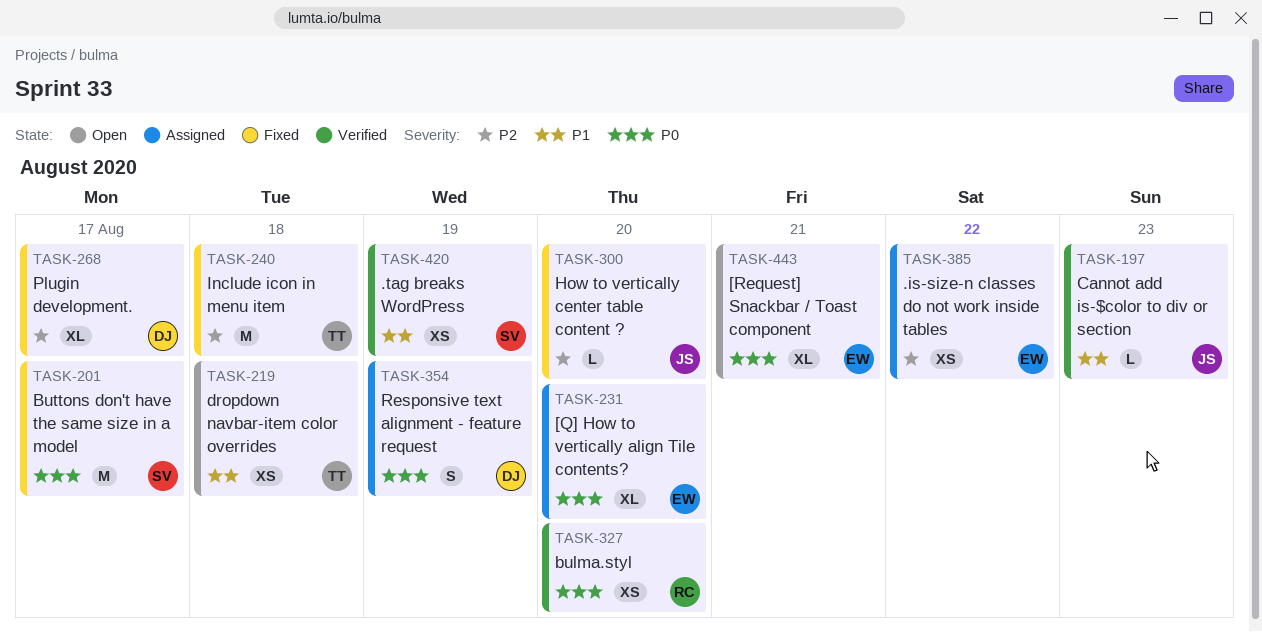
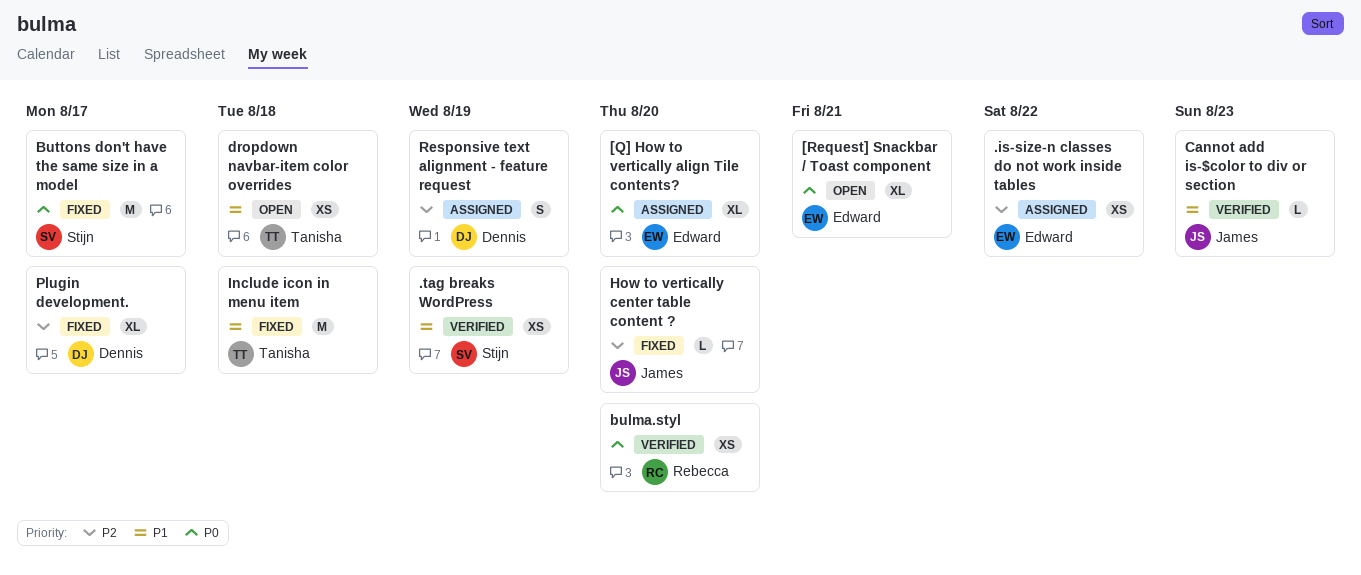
Include icon in menu item, priority: P2 -> P1
Responsive text alignment - feature request, priority: P0 -> P2

